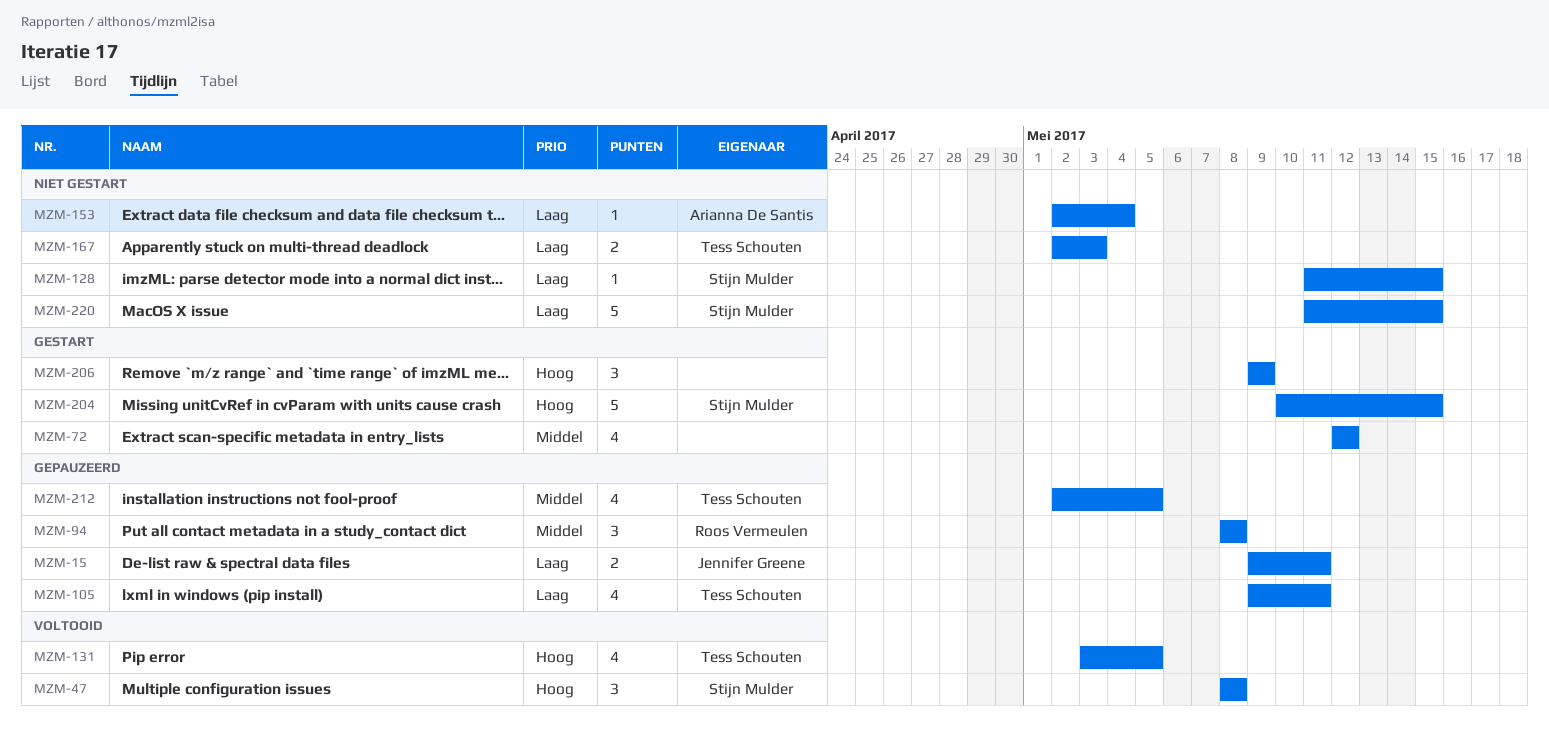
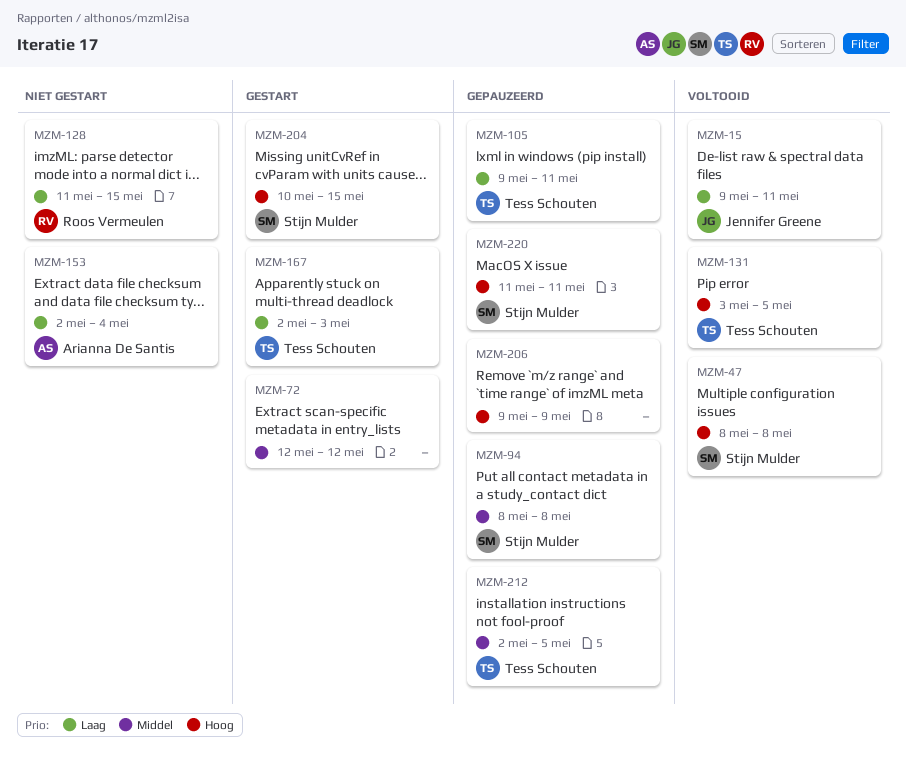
MZM-15, status: Gepauzeerd -> Voltooid
MZM-94, owner: Roos Vermeulen -> Stijn Mulder
MZM-128, owner: Stijn Mulder -> Roos Vermeulen
MZM-167, status: Niet gestart -> Gestart
MZM-206, status: Gestart -> Gepauzeerd
MZM-220, status: Niet gestart -> Gepauzeerd
MZM-220, priority: Laag -> Hoog
MZM-220, due: May 15 -> May 11

